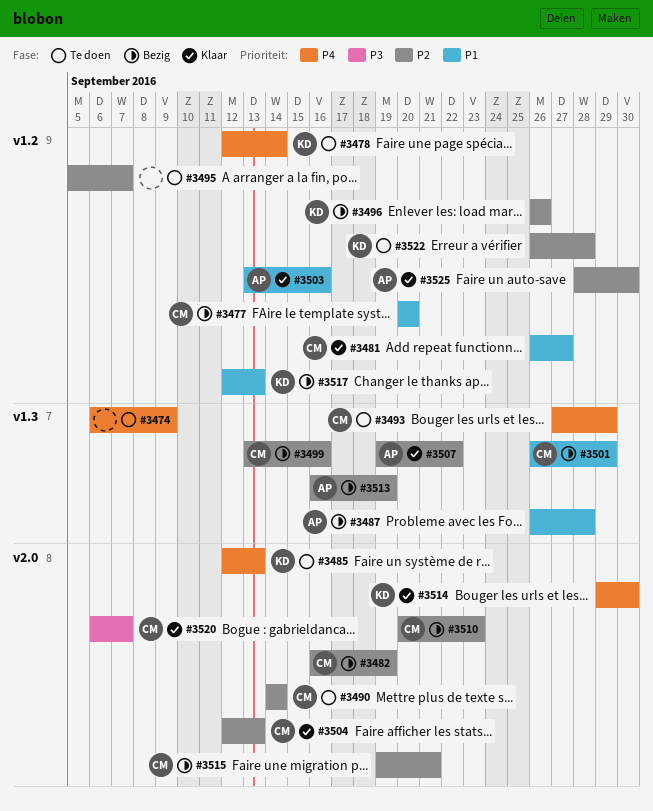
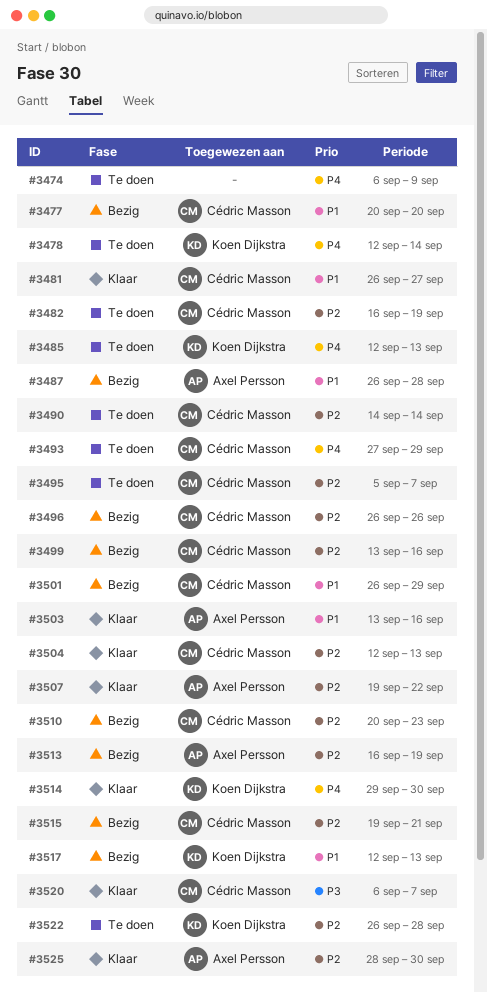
#3482, status: Bezig -> Te doen
#3495, owner: none -> Cédric Masson
#3496, owner: Koen Dijkstra -> Cédric Masson

